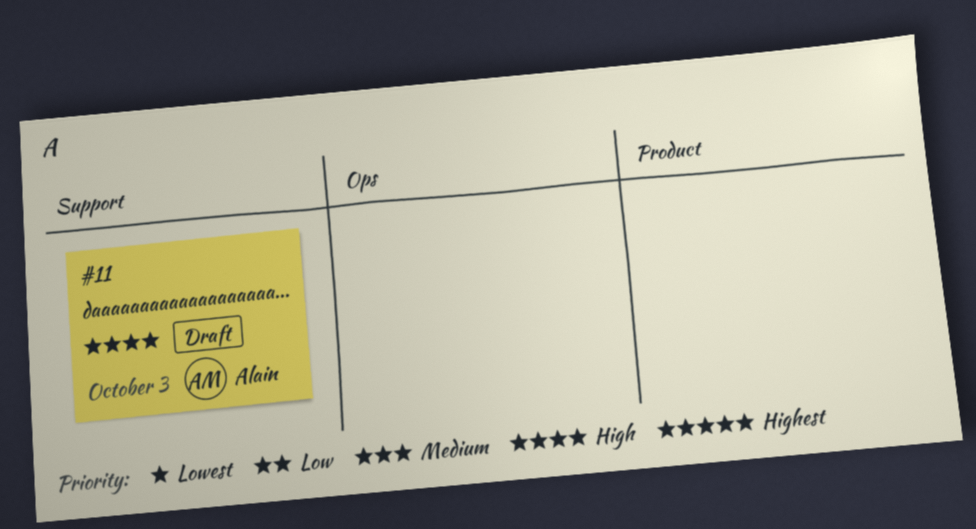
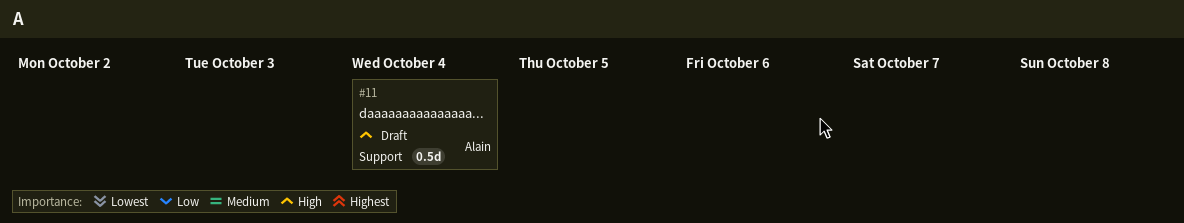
#11, due: Oct 3 -> Oct 4

